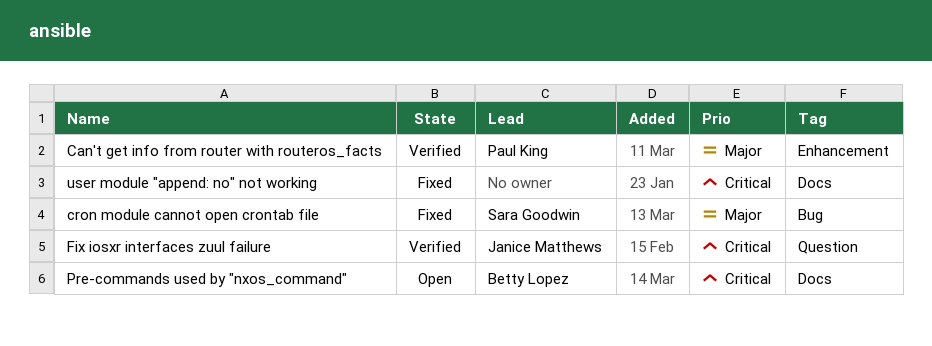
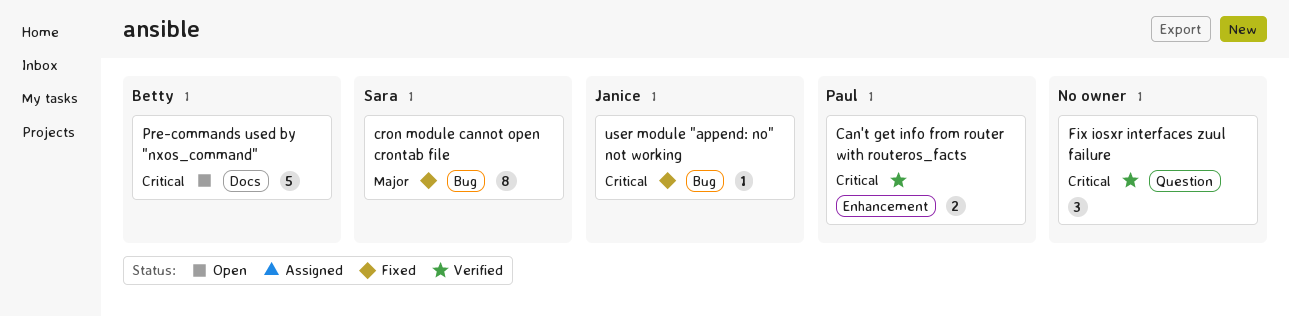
Can't get info from router with routeros_facts, priority: Major -> Critical
Fix iosxr interfaces zuul failure, owner: Janice Matthews -> none
user module "append: no" not working, owner: none -> Janice Matthews
user module "append: no" not working, label: Docs -> Bug

